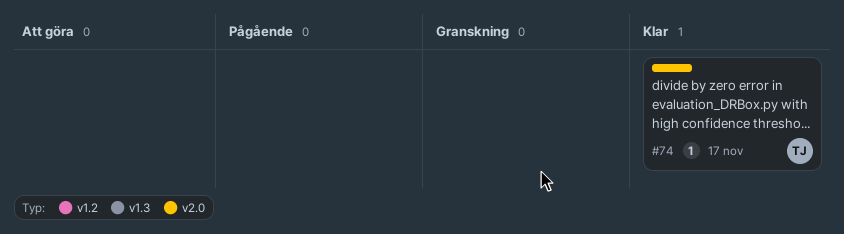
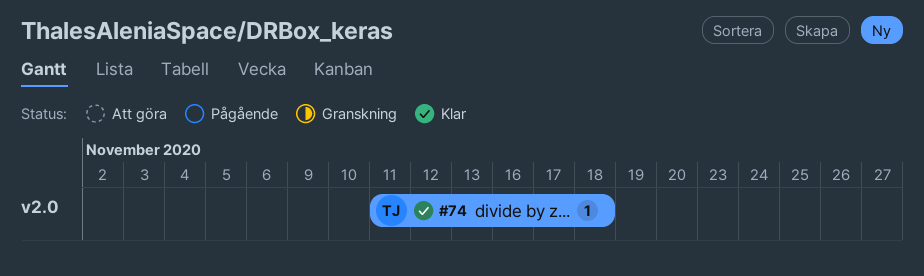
#74, due: Nov 17 -> Nov 18

